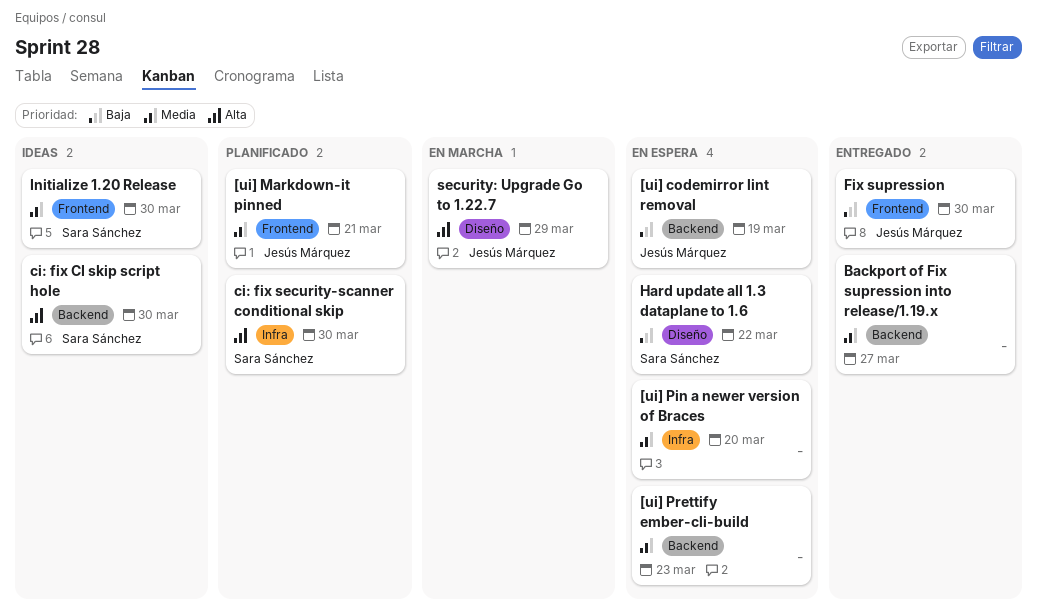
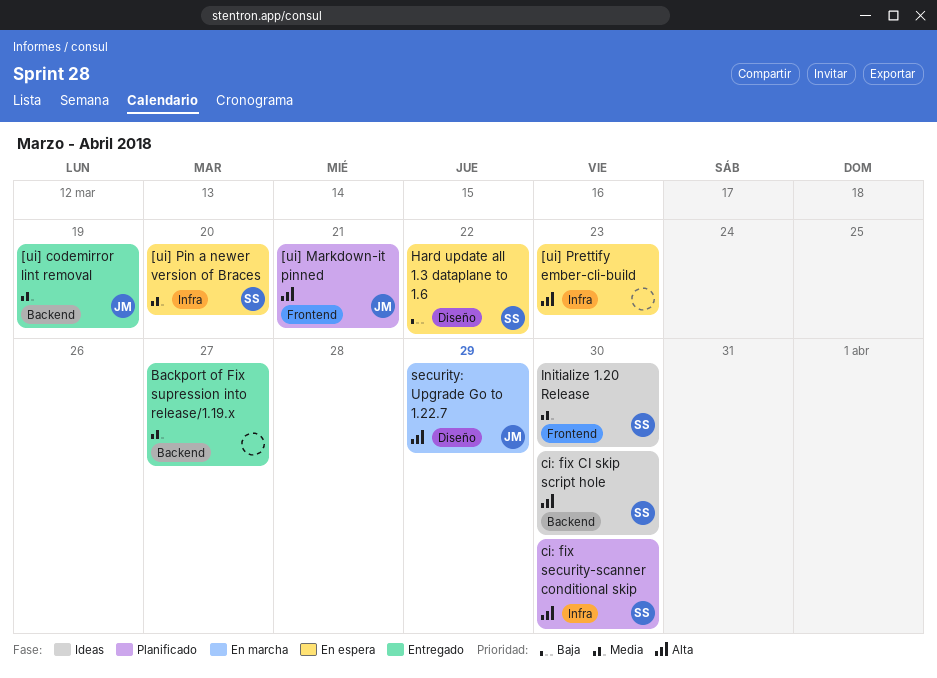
[ui] codemirror lint removal, status: En espera -> Entregado
[ui] codemirror lint removal, priority: Baja -> Media
[ui] Markdown-it pinned, priority: Media -> Alta
[ui] Pin a newer version of Braces, owner: none -> Sara Sánchez
[ui] Prettify ember-cli-build, priority: Media -> Alta
[ui] Prettify ember-cli-build, label: Backend -> Infra
Fix supression: present -> none

